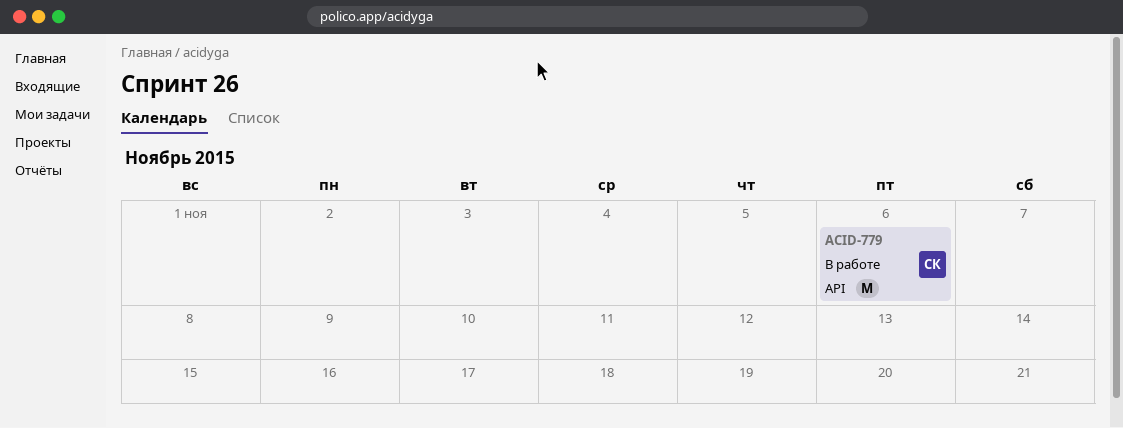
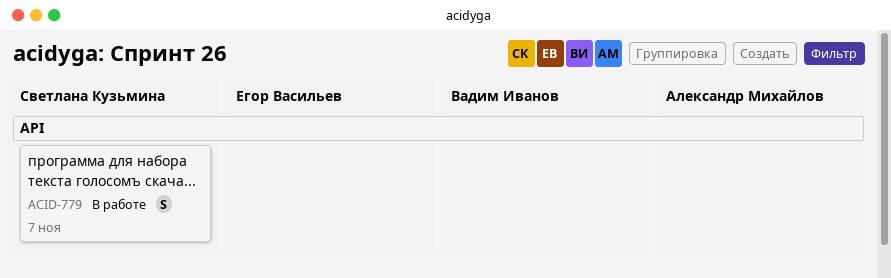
ACID-779, estimate: M -> S
ACID-779, due: Nov 6 -> Nov 7

